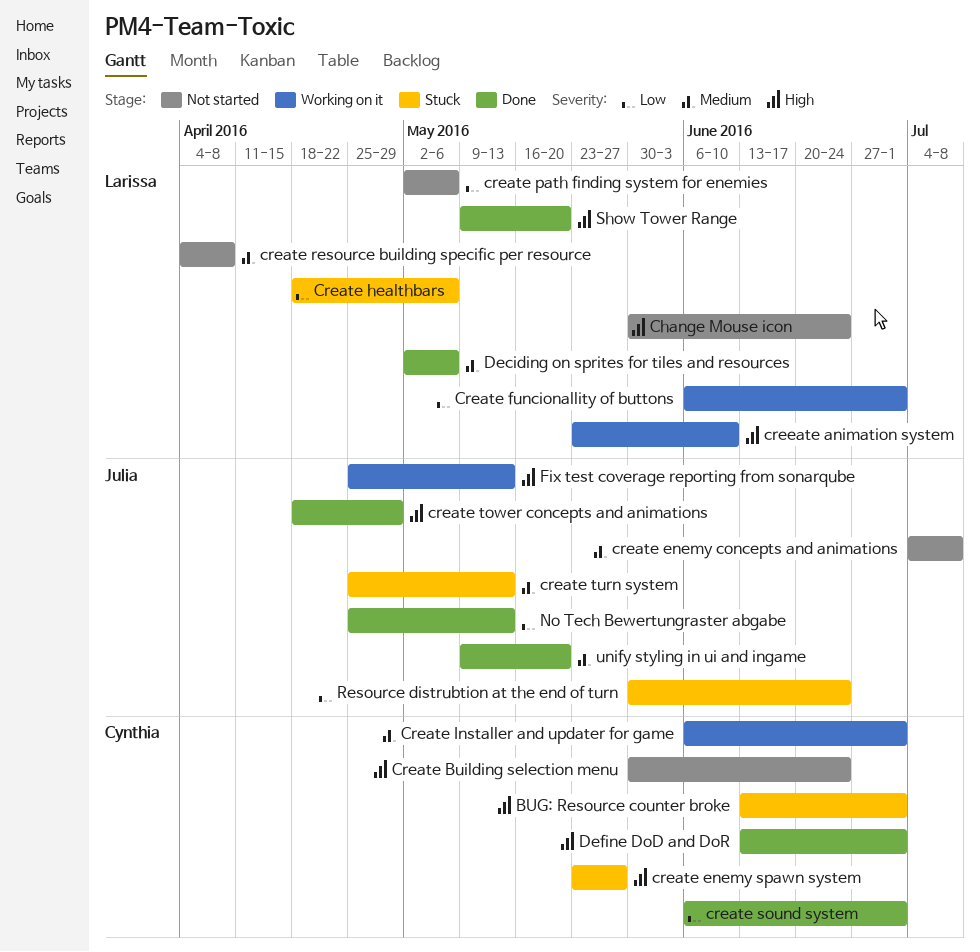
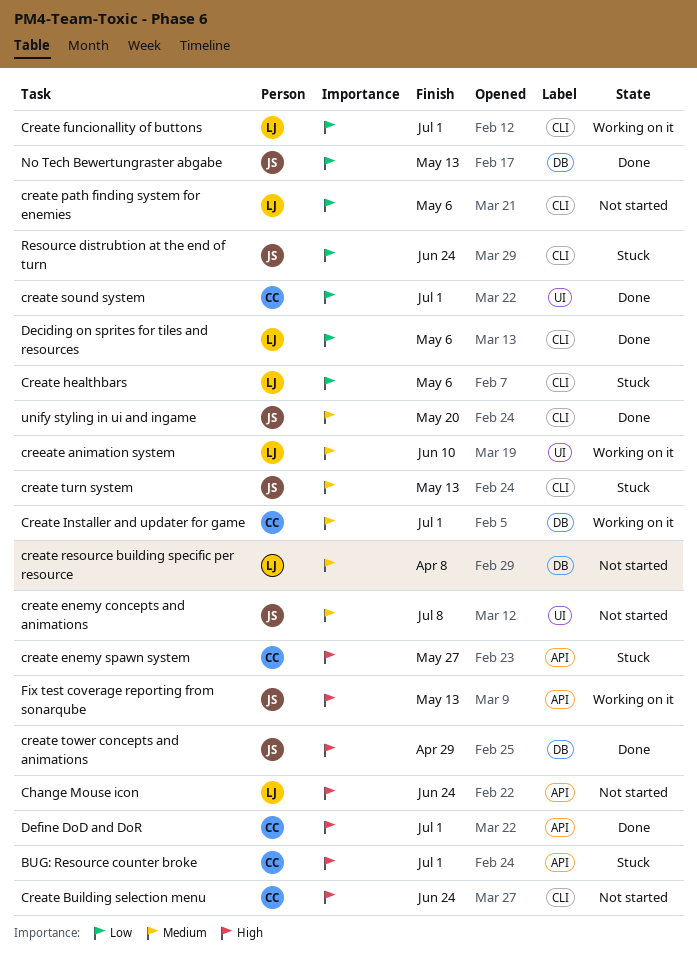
creeate animation system, priority: High -> Medium
Deciding on sprites for tiles and resources, priority: Medium -> Low
Show Tower Range: present -> none

